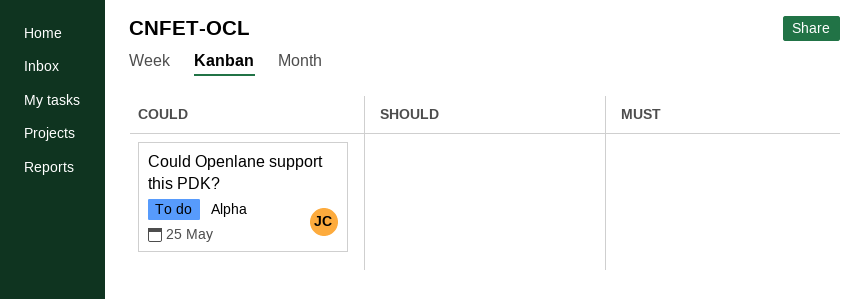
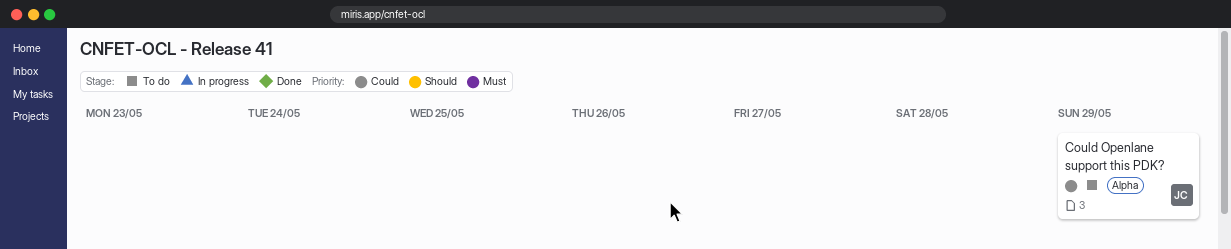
Could Openlane support this PDK?, due: May 25 -> May 29

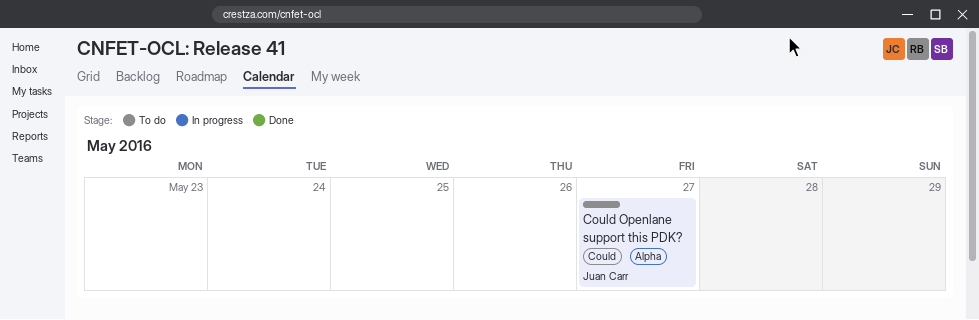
Could Openlane support this PDK?, due: May 29 -> May 27

